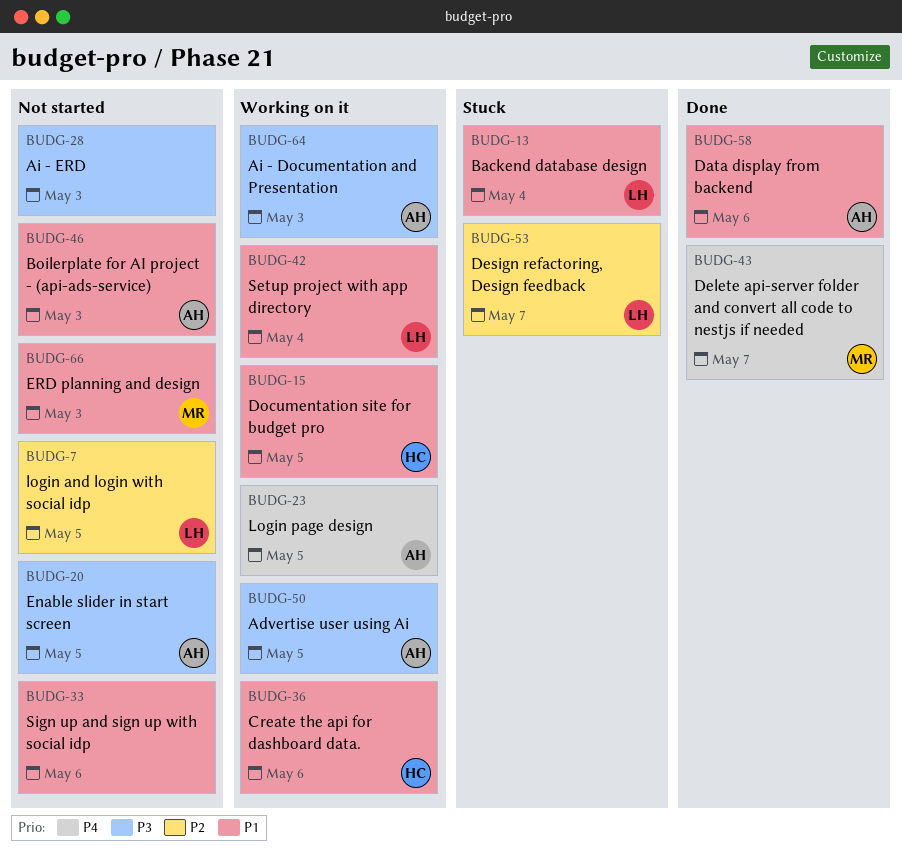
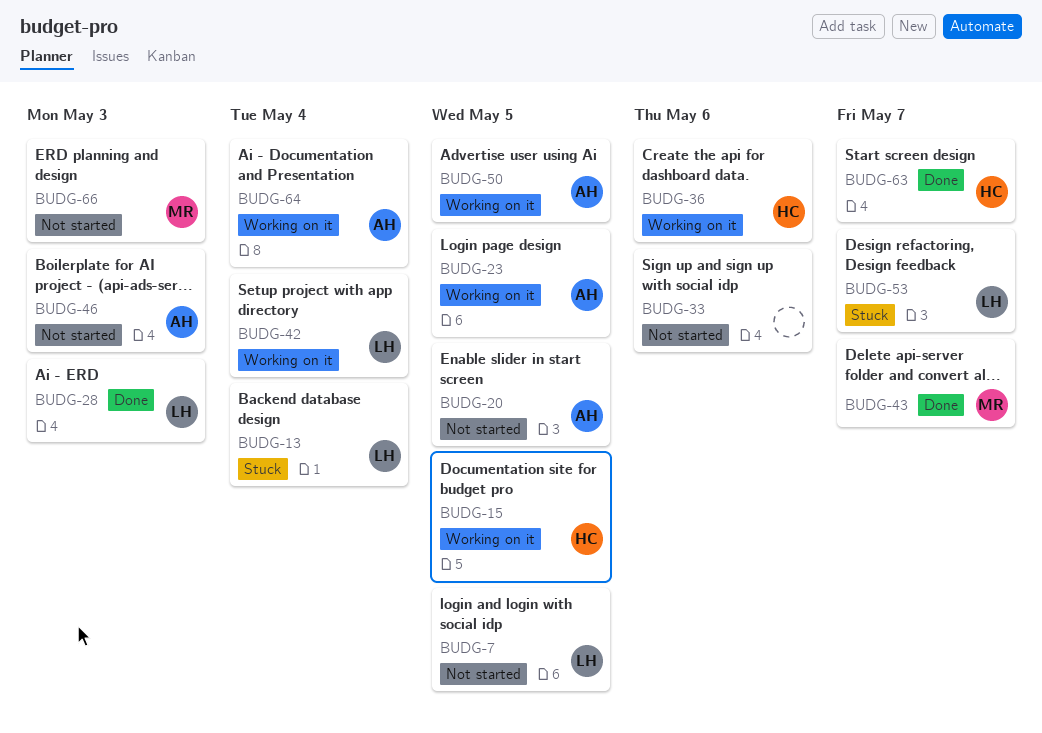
BUDG-28, status: Not started -> Done
BUDG-28, owner: none -> LH
BUDG-58: present -> none
BUDG-63: none -> present
BUDG-64, due: May 3 -> May 4

